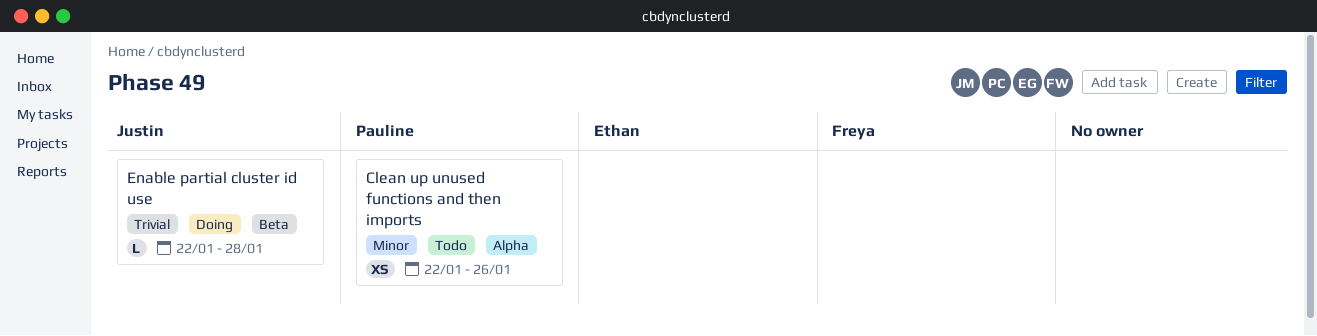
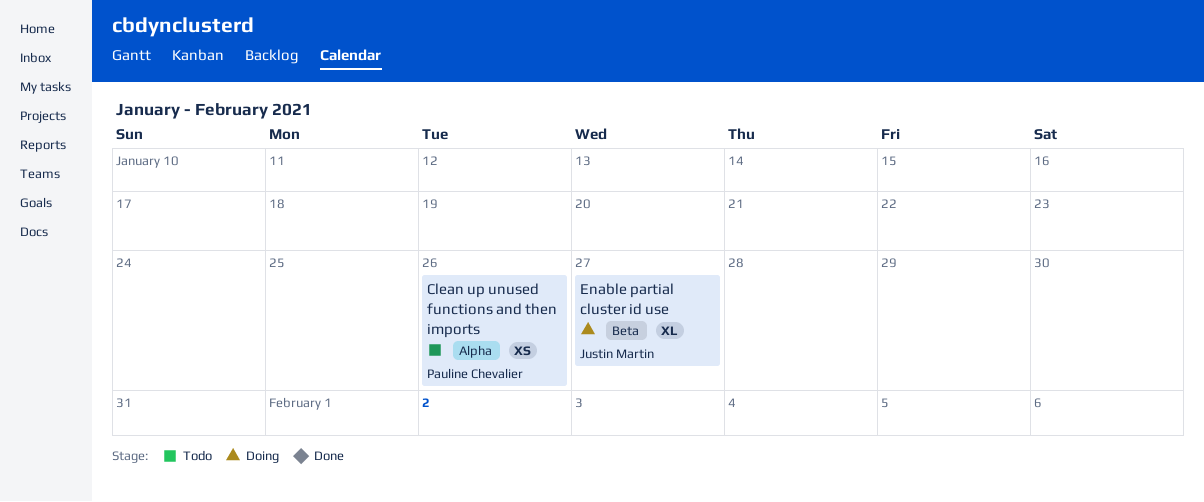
Enable partial cluster id use, estimate: L -> XL
Enable partial cluster id use, due: Jan 28 -> Jan 27

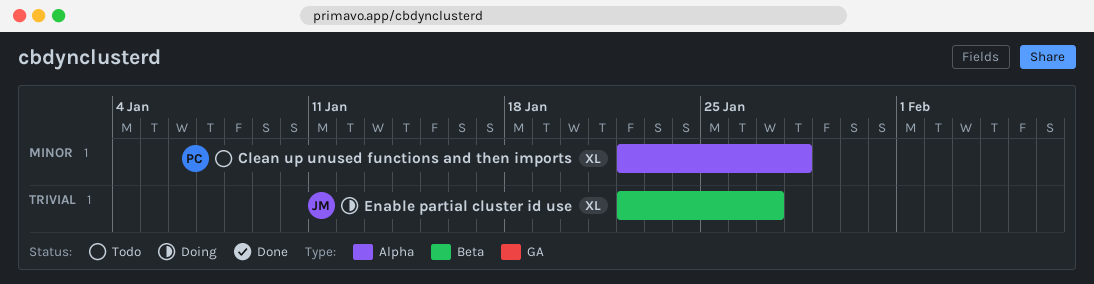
Clean up unused functions and then imports, estimate: XS -> XL
Clean up unused functions and then imports, due: Jan 26 -> Jan 28

